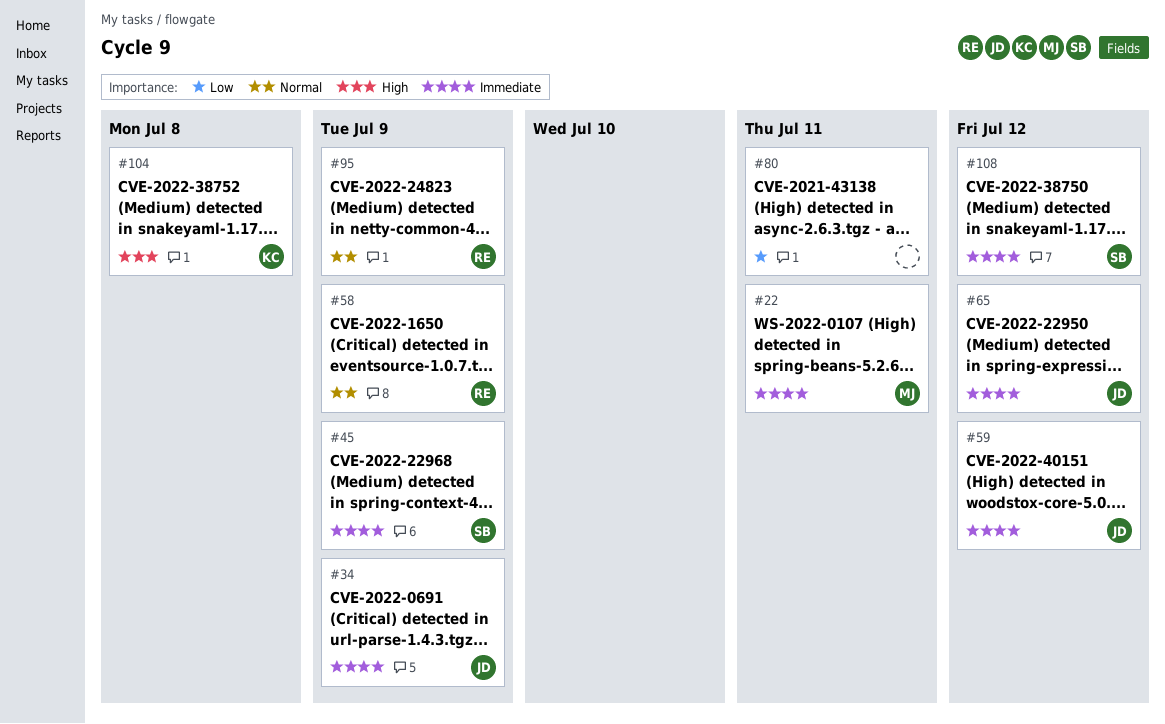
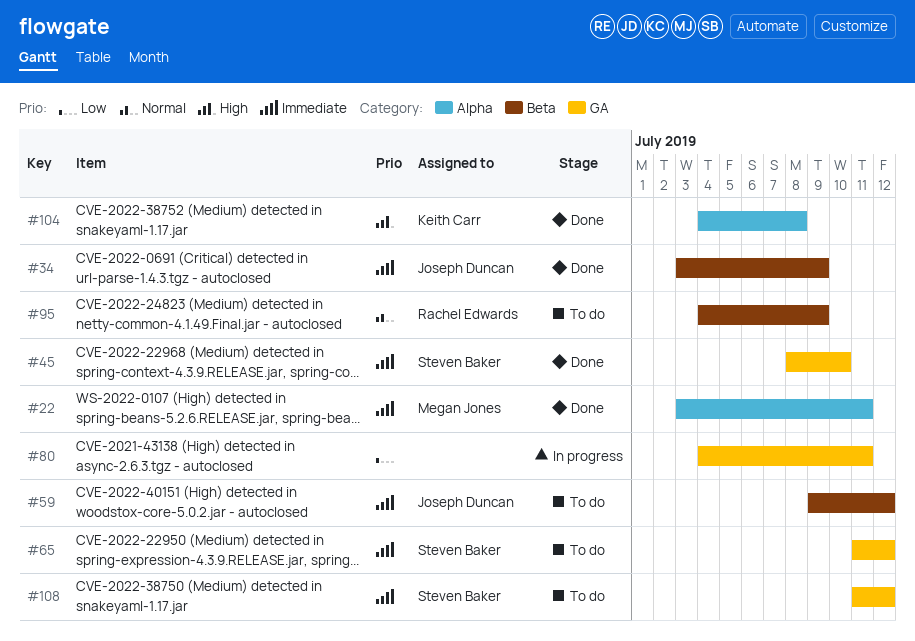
#45, due: Jul 9 -> Jul 10
#58: present -> none
#65, owner: Joseph Duncan -> Steven Baker

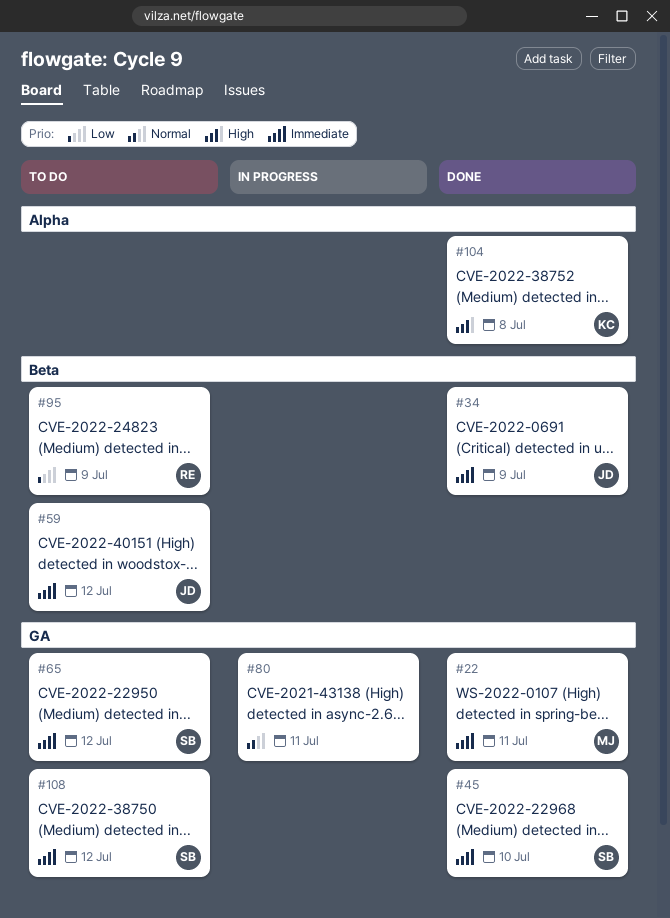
#22, label: Alpha -> GA
#80, priority: Low -> Normal
#95, priority: Normal -> Low

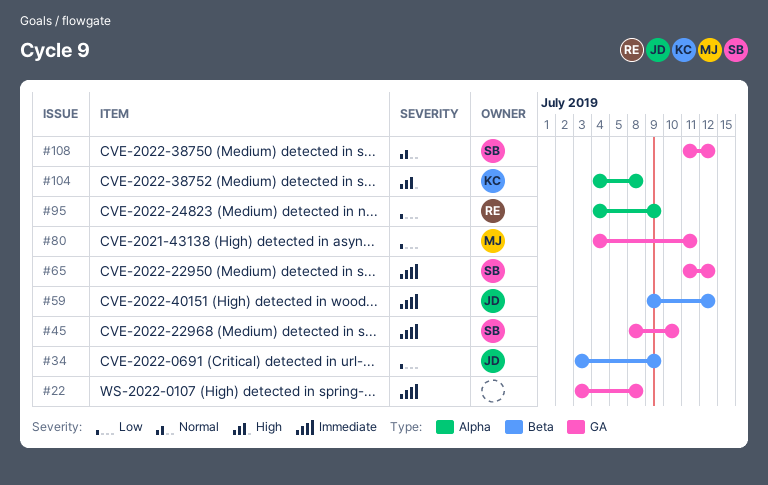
#22, owner: MJ -> none
#22, due: Jul 11 -> Jul 8
#34, priority: Immediate -> Low
#80, owner: none -> MJ
#80, priority: Normal -> Low
#95, label: Beta -> Alpha
#108, priority: Immediate -> Normal

